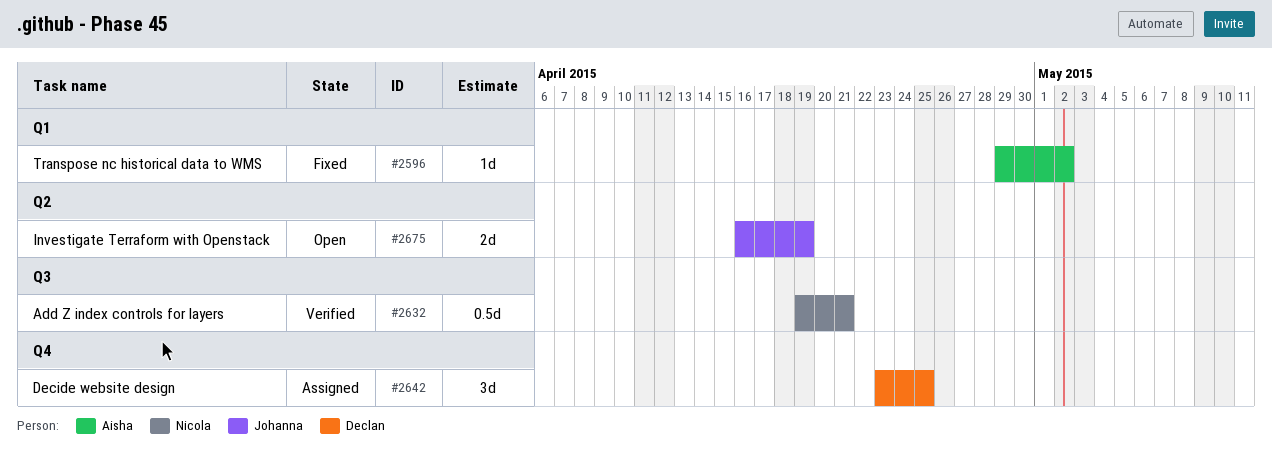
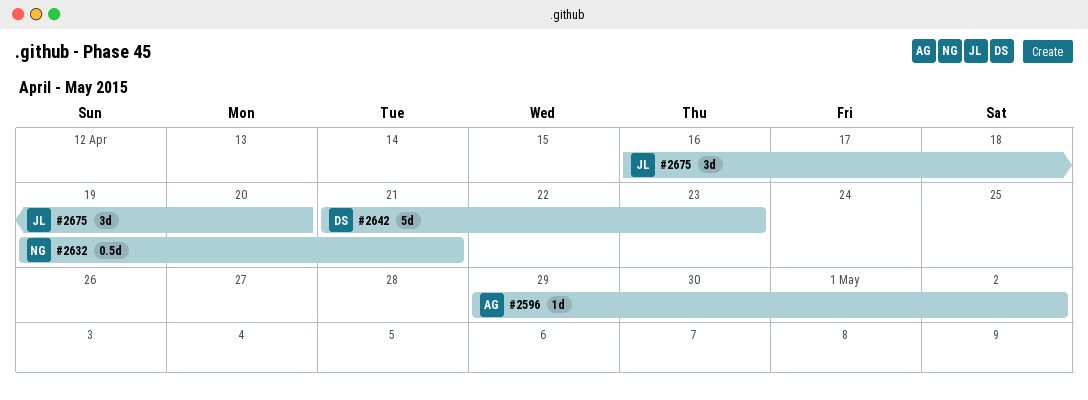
#2642, estimate: 3d -> 5d
#2642, start: Apr 23 -> Apr 21
#2642, due: Apr 25 -> Apr 23
#2675, estimate: 2d -> 3d
#2675, due: Apr 19 -> Apr 20

